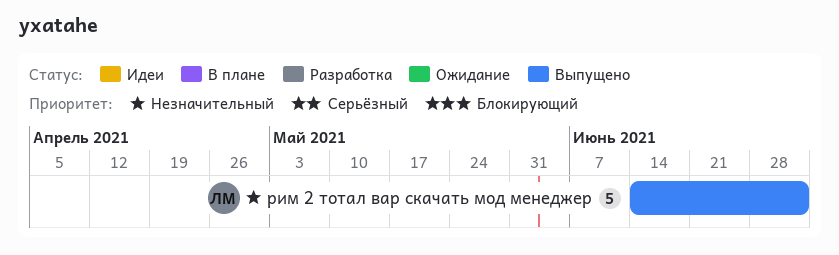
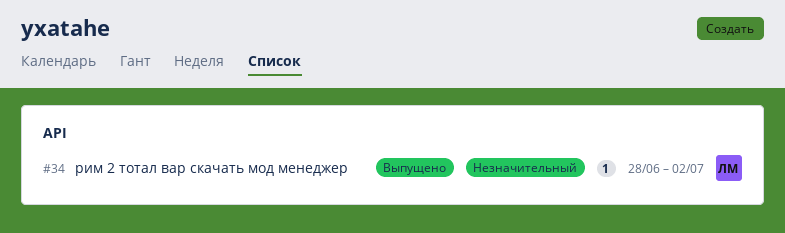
рим 2 тотал вар скачать мод менеджер, estimate: 5 -> 1
рим 2 тотал вар скачать мод менеджер, start: Jun 14 -> Jun 28

